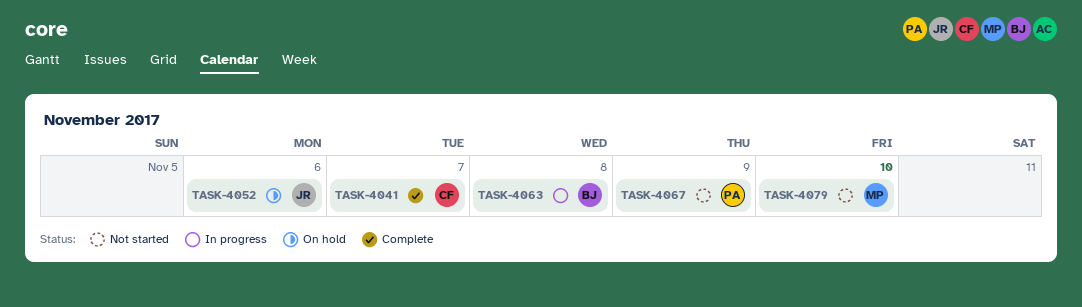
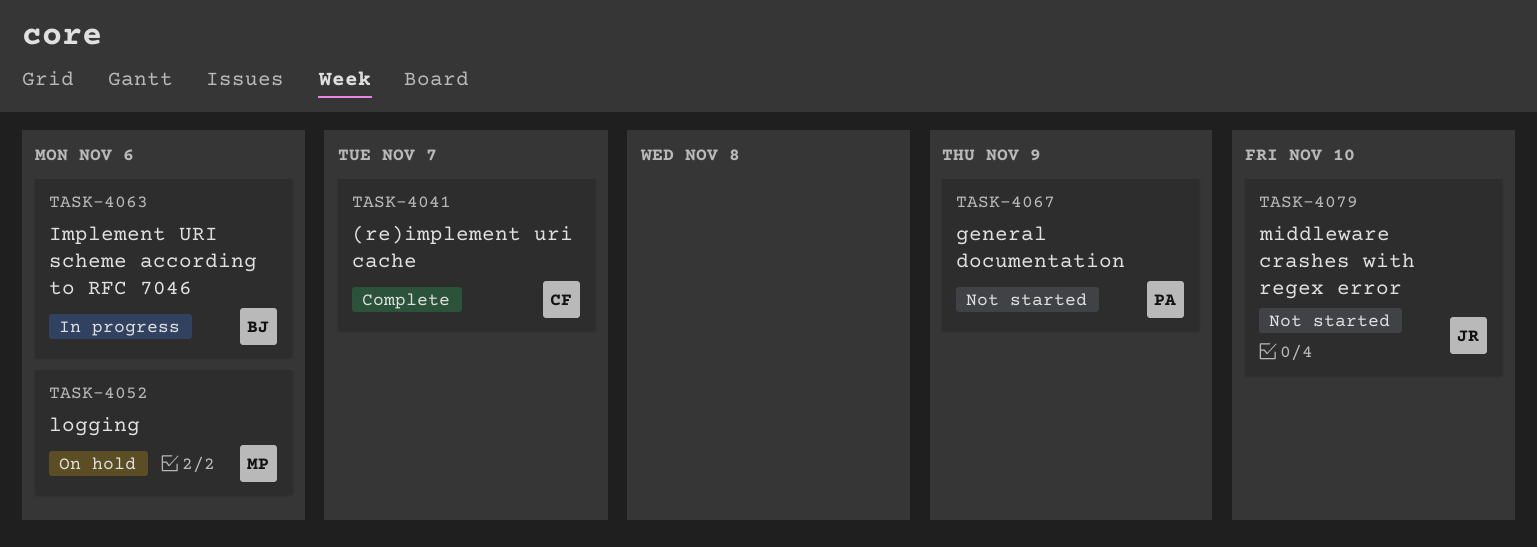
TASK-4052, owner: JR -> MP
TASK-4063, due: Nov 8 -> Nov 6
TASK-4079, owner: MP -> JR

